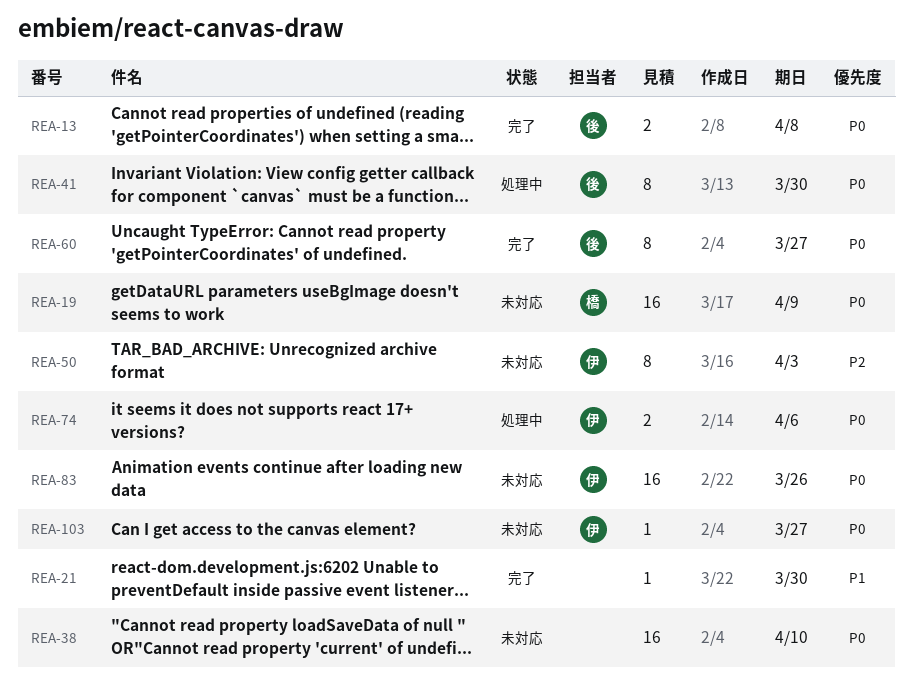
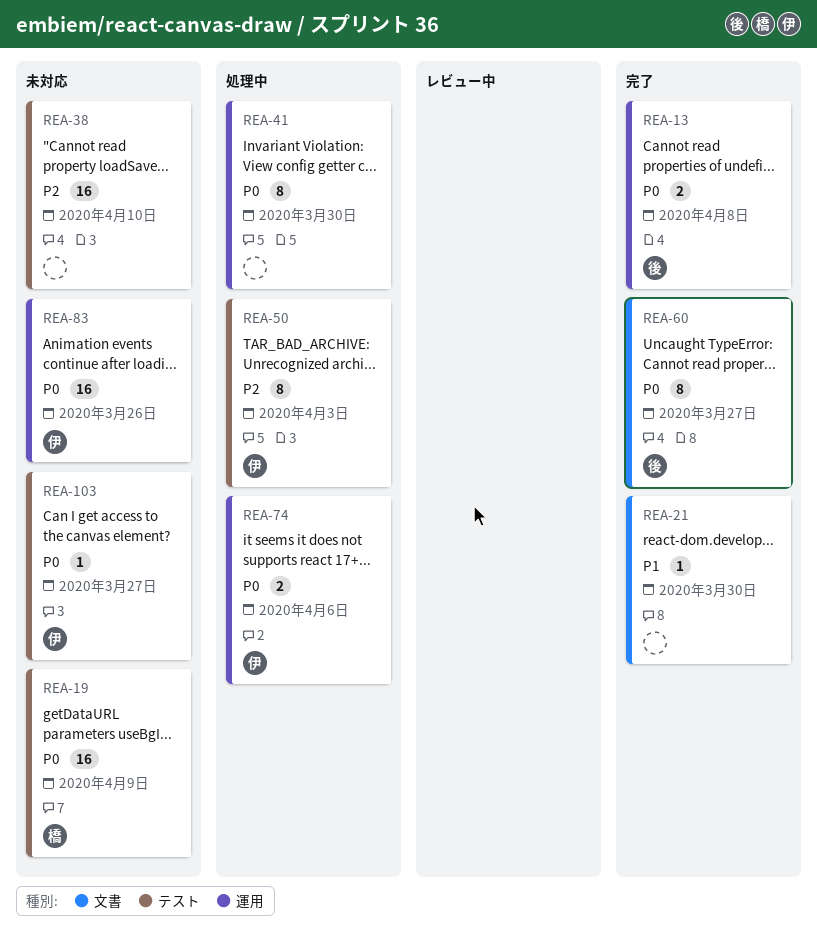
REA-38, priority: P0 -> P2
REA-41, owner: 後 -> none
REA-50, status: 未対応 -> 処理中

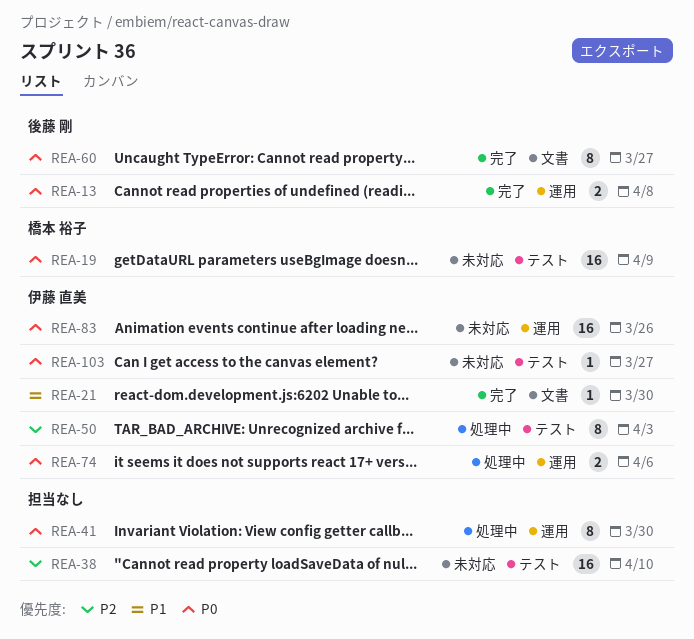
REA-21, owner: none -> 伊藤 直美

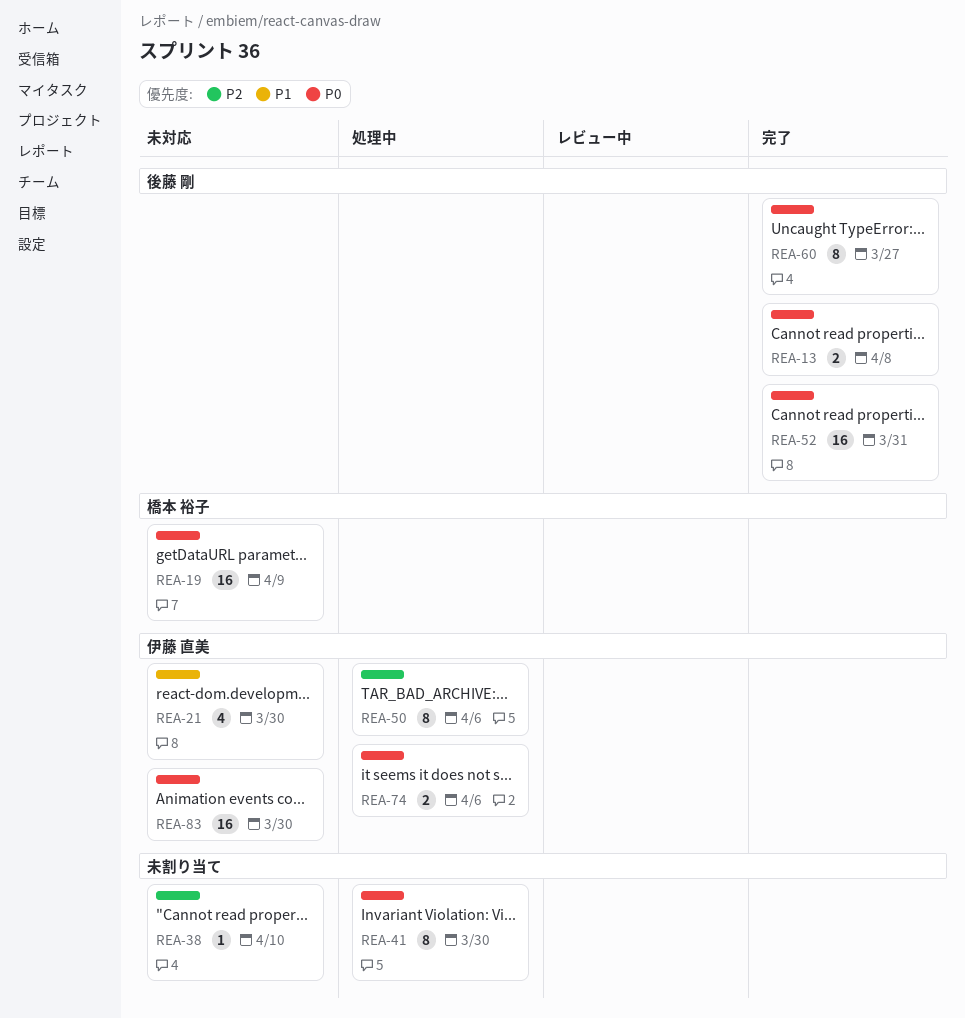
REA-21, status: 完了 -> 未対応
REA-21, estimate: 1 -> 4
REA-38, estimate: 16 -> 1
REA-50, due: Apr 3 -> Apr 6
REA-52: none -> present
REA-83, due: Mar 26 -> Mar 30
REA-103: present -> none

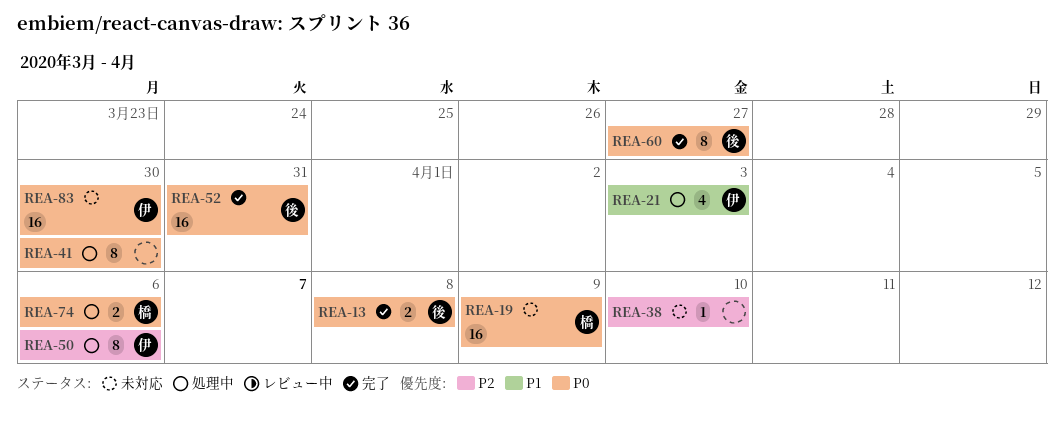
REA-21, status: 未対応 -> 処理中
REA-21, due: Mar 30 -> Apr 3
REA-74, owner: 伊藤 直美 -> 橋本 裕子

